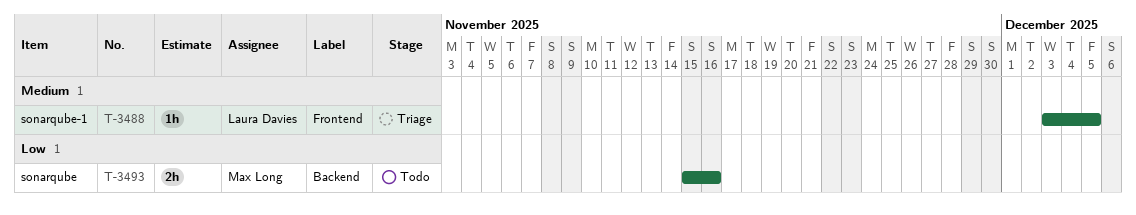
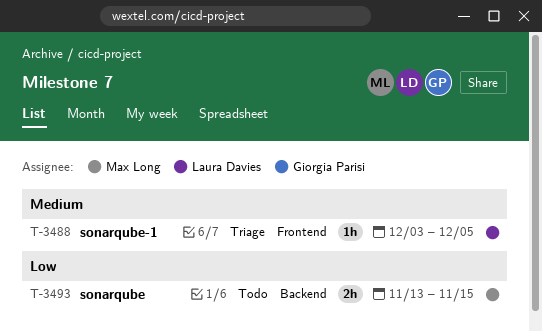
T-3493, start: Nov 15 -> Nov 13
T-3493, due: Nov 16 -> Nov 15

